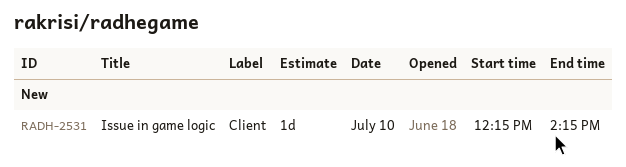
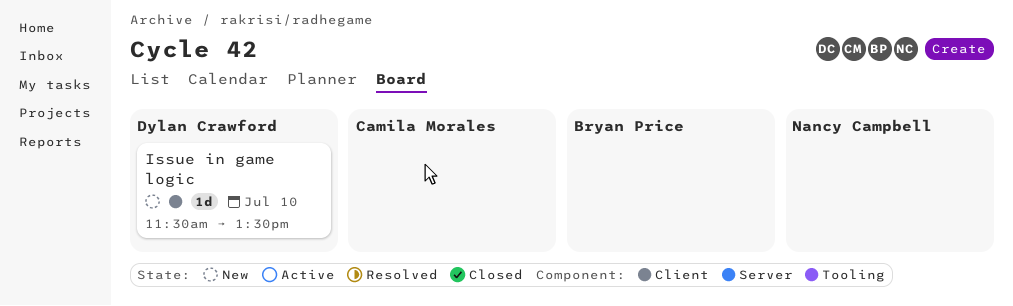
Issue in game logic, begins: 12:15 -> 11:30
Issue in game logic, ends: 14:15 -> 13:30

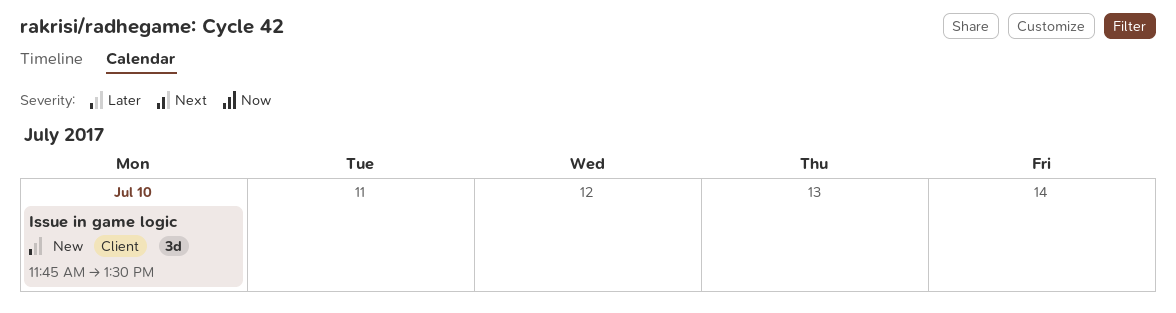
Issue in game logic, estimate: 1d -> 3d
Issue in game logic, begins: 11:30 -> 11:45

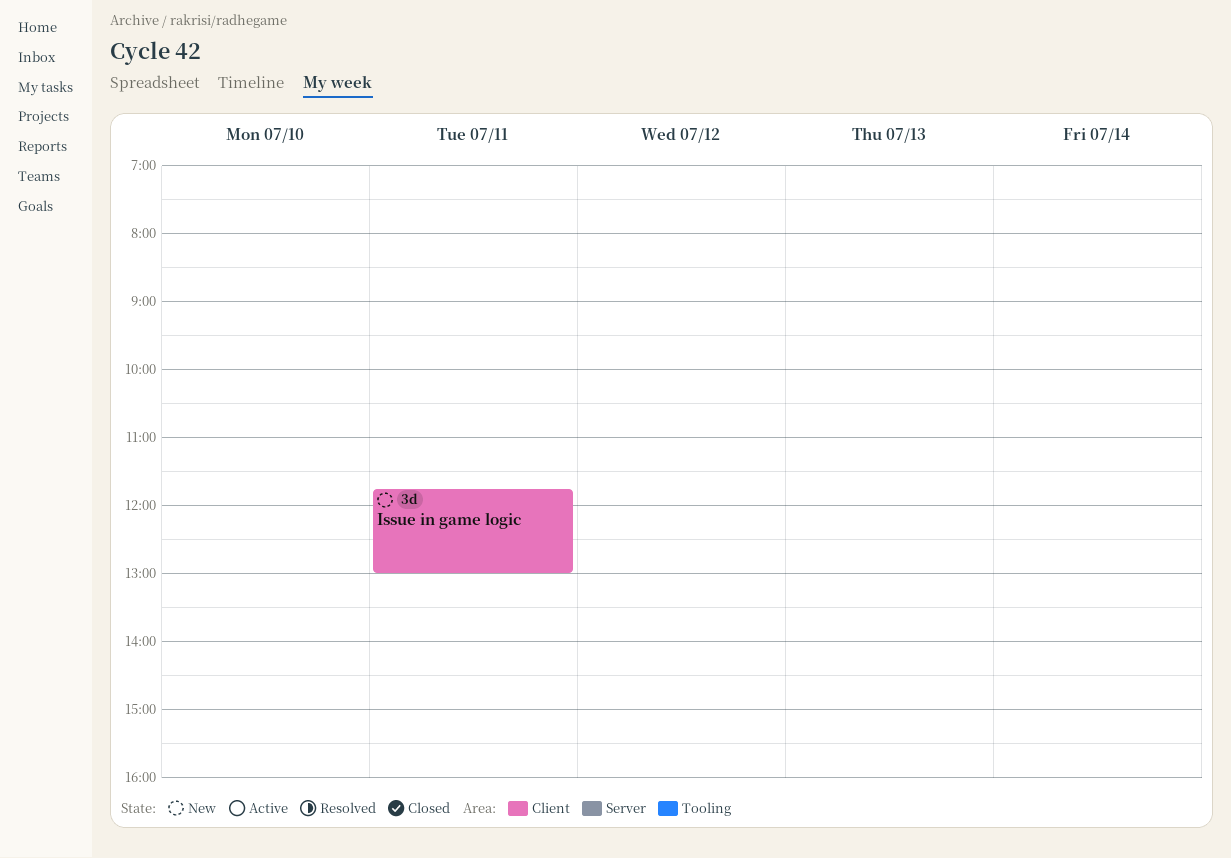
Issue in game logic, day: Jul 10 -> Jul 11
Issue in game logic, ends: 13:30 -> 13:00

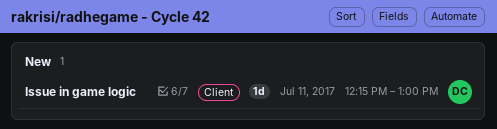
Issue in game logic, estimate: 3d -> 1d
Issue in game logic, begins: 11:45 -> 12:15

